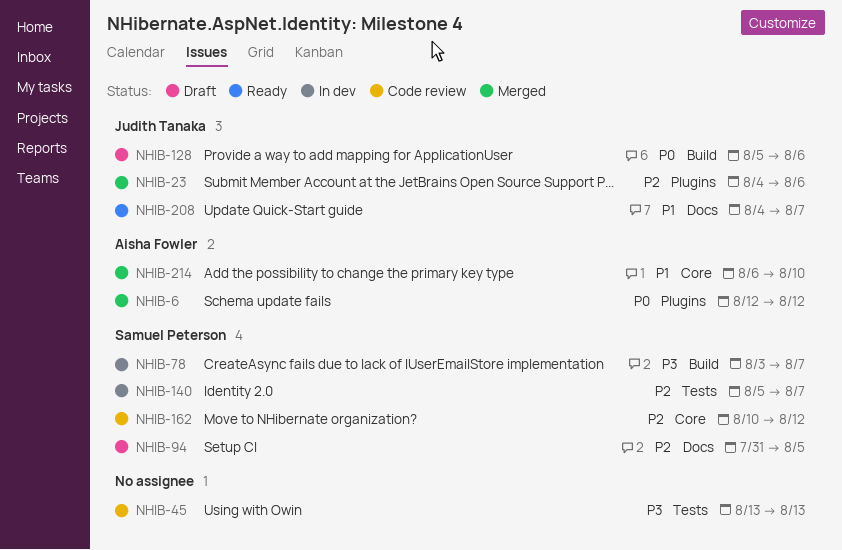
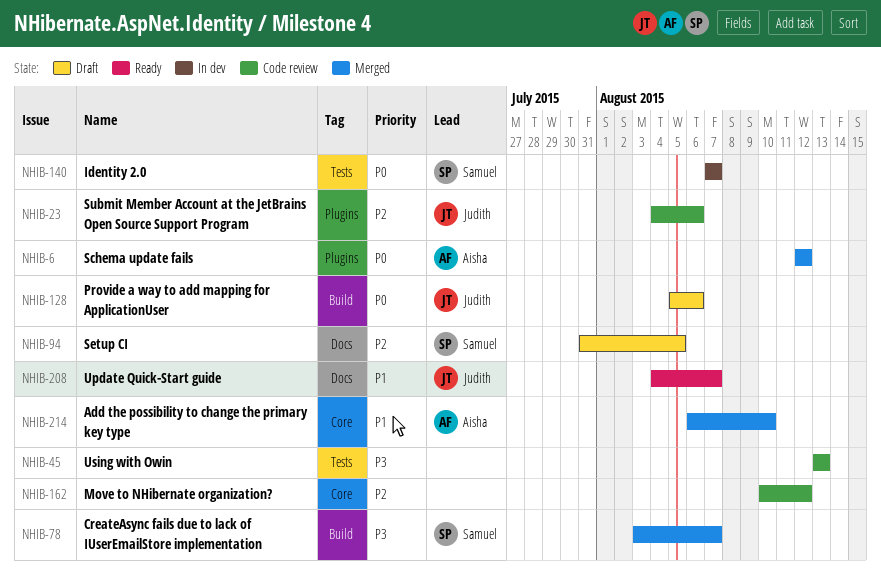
NHIB-23, status: Merged -> Code review
NHIB-78, status: In dev -> Merged
NHIB-140, priority: P2 -> P0
NHIB-140, start: Aug 5 -> Aug 7
NHIB-162, owner: Samuel Peterson -> none

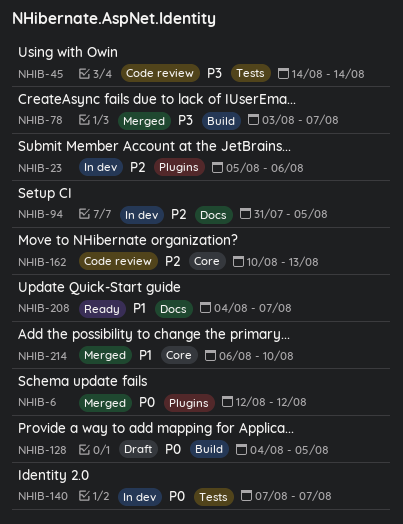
NHIB-23, status: Code review -> In dev
NHIB-23, start: Aug 4 -> Aug 5
NHIB-45, start: Aug 13 -> Aug 14
NHIB-45, due: Aug 13 -> Aug 14
NHIB-94, status: Draft -> In dev
NHIB-128, start: Aug 5 -> Aug 4
NHIB-128, due: Aug 6 -> Aug 5
NHIB-162, due: Aug 12 -> Aug 13

